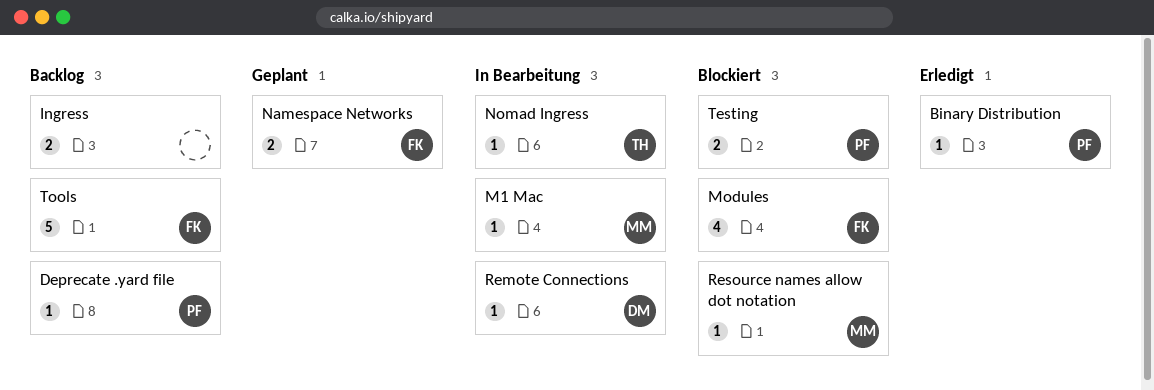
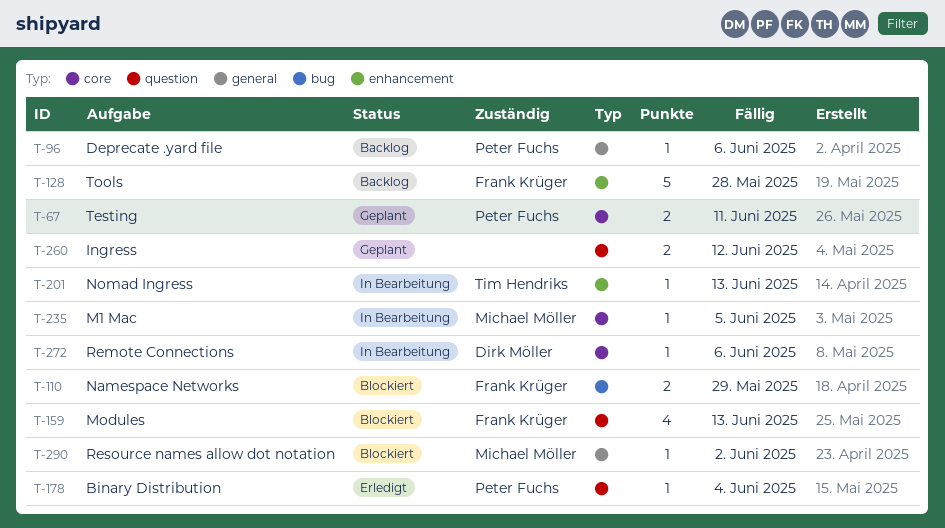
Ingress, status: Backlog -> Geplant
Namespace Networks, status: Geplant -> Blockiert
Testing, status: Blockiert -> Geplant

